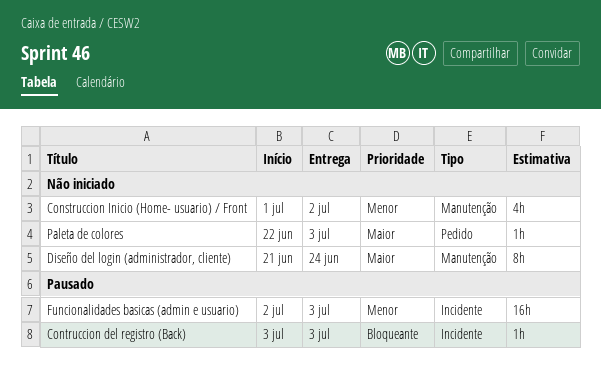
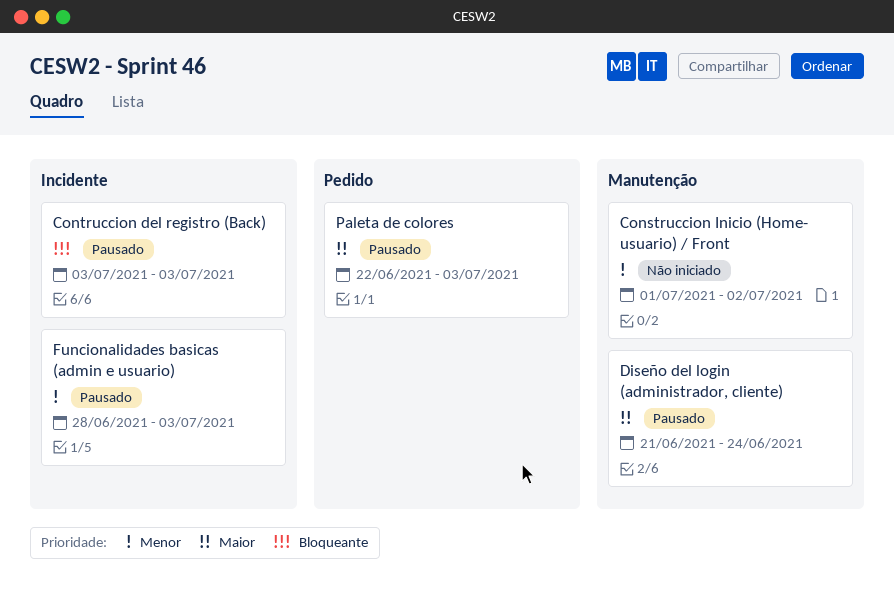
Diseño del login (administrador, cliente), status: Não iniciado -> Pausado
Funcionalidades basicas (admin e usuario), start: Jul 2 -> Jun 28
Paleta de colores, status: Não iniciado -> Pausado

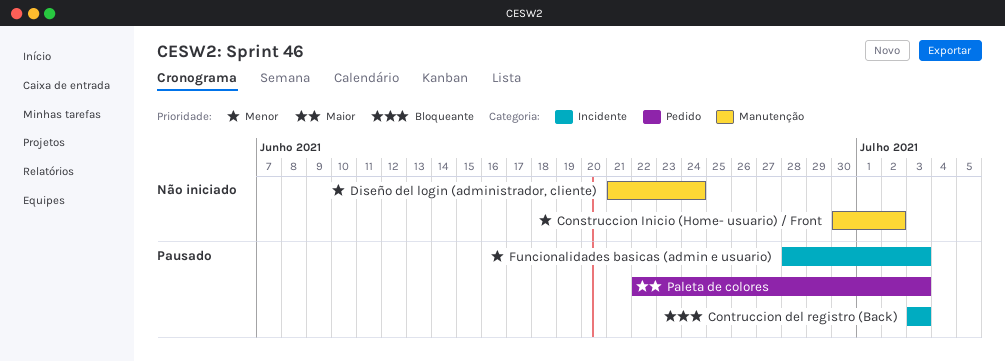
Construccion Inicio (Home- usuario) / Front, start: Jul 1 -> Jun 30
Diseño del login (administrador, cliente), status: Pausado -> Não iniciado
Diseño del login (administrador, cliente), priority: Maior -> Menor

